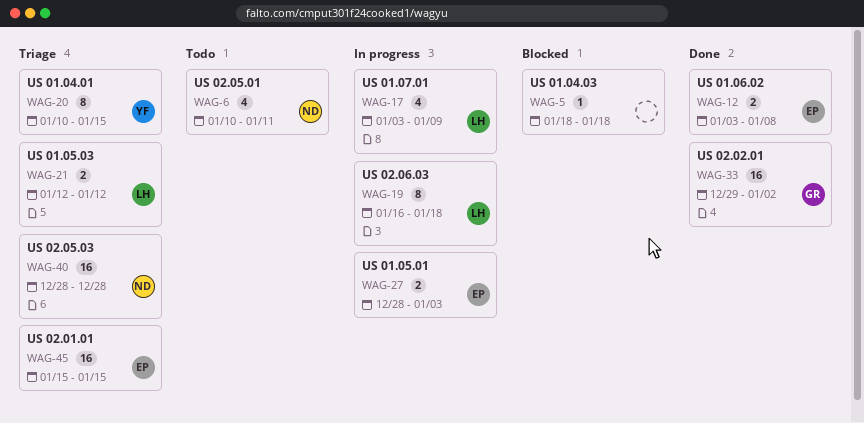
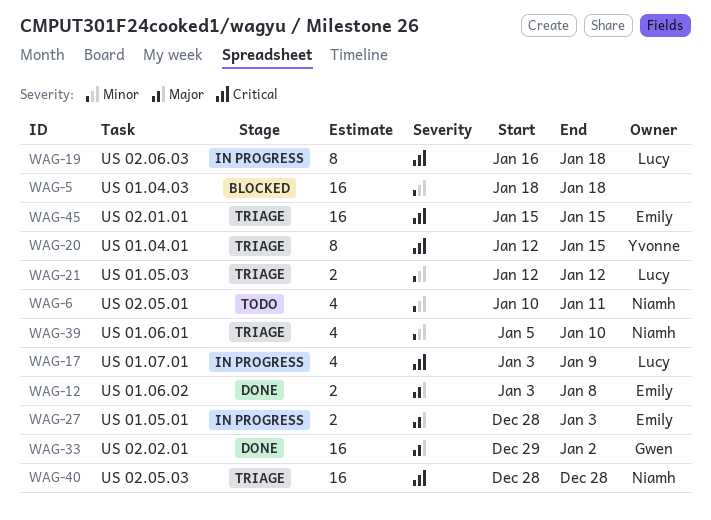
WAG-5, estimate: 1 -> 16
WAG-20, start: Jan 10 -> Jan 12
WAG-39: none -> present

